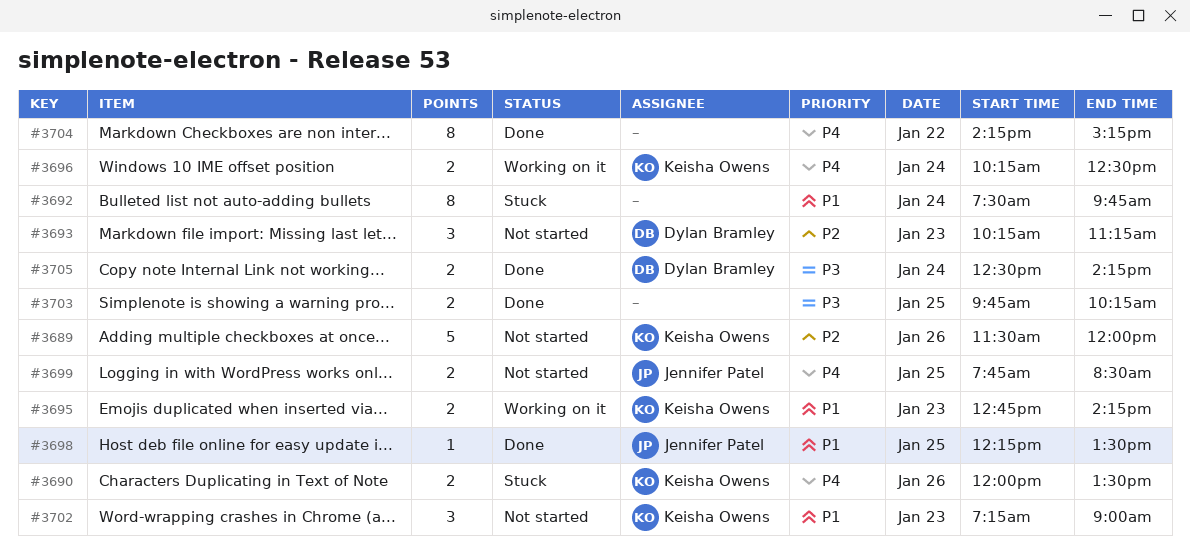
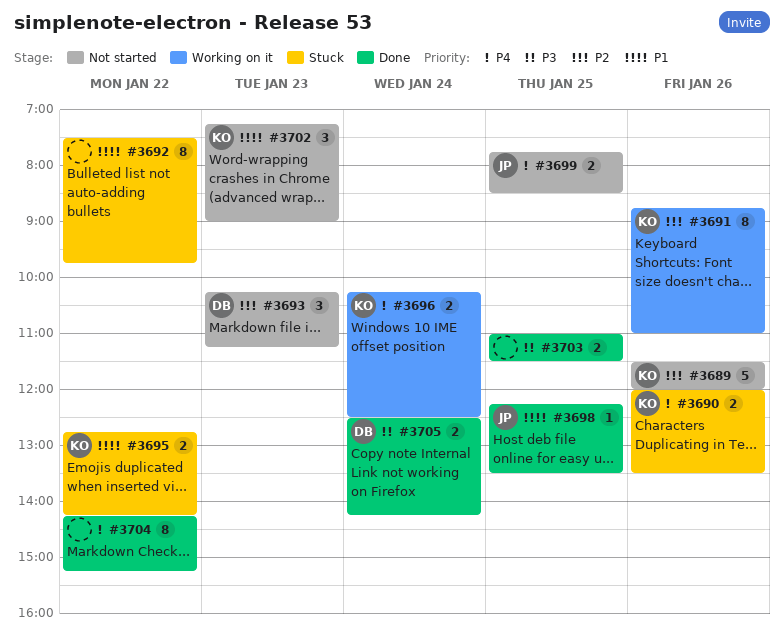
#3691: none -> present
#3692, day: Jan 24 -> Jan 22
#3695, status: Working on it -> Stuck
#3695, day: Jan 23 -> Jan 22
#3703, begins: 09:45 -> 11:00
#3703, ends: 10:15 -> 11:30

